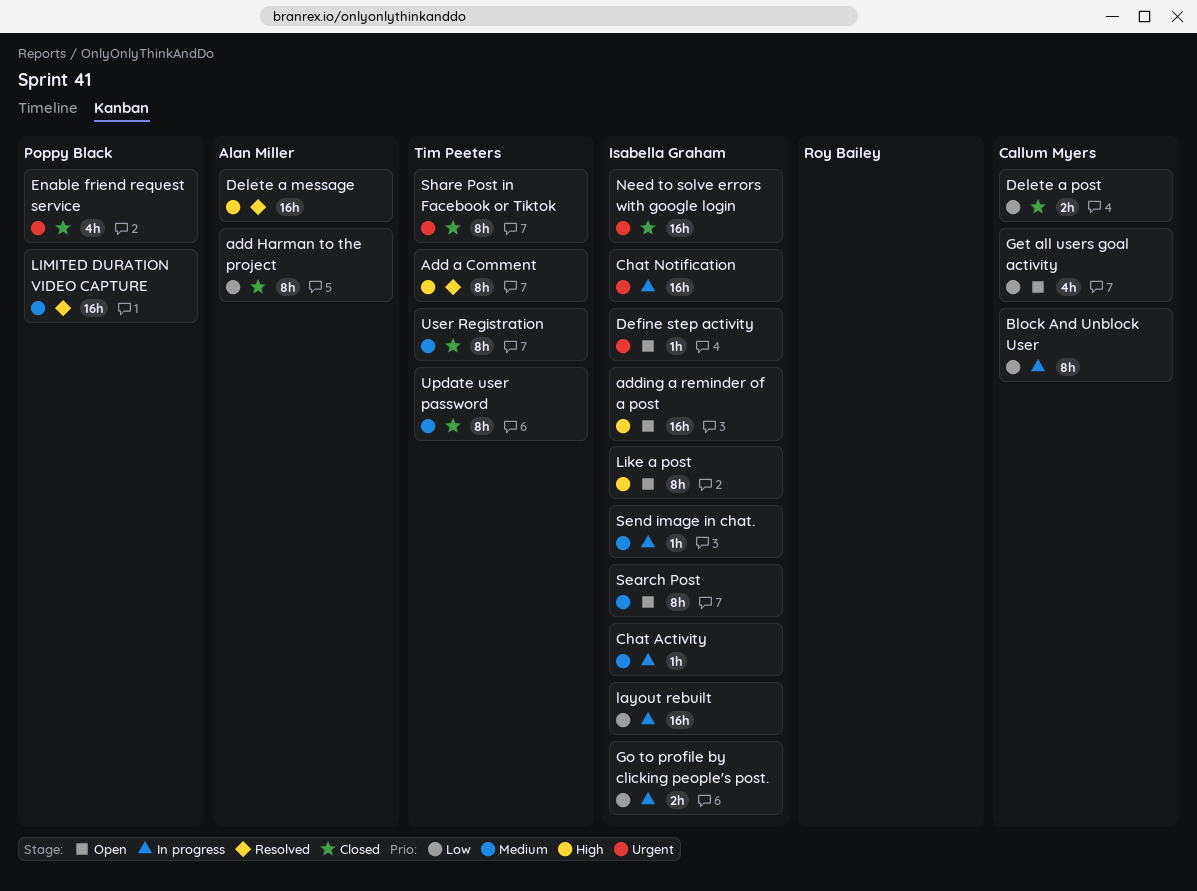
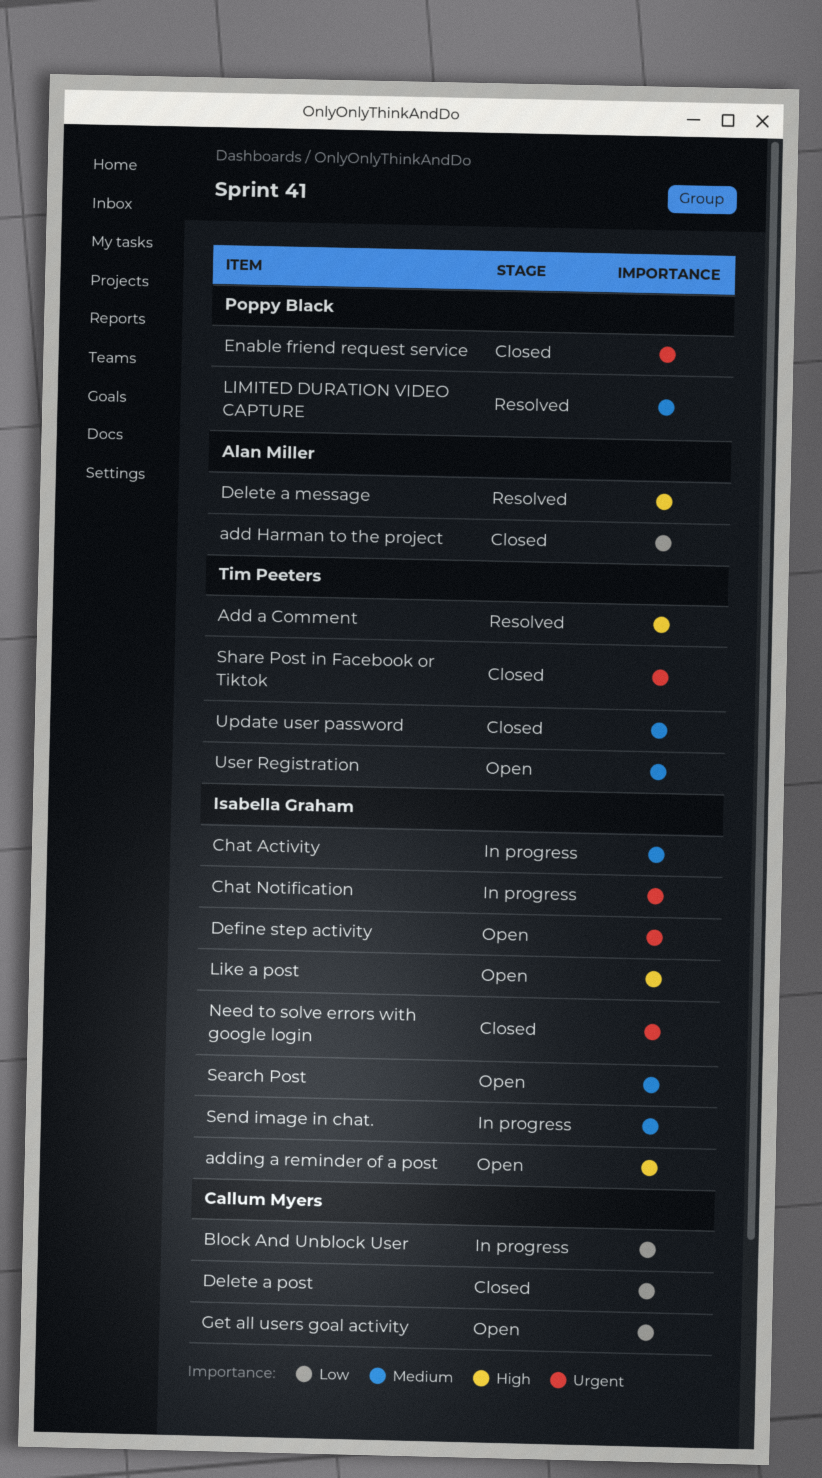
Go to profile by clicking people's post.: present -> none
layout rebuilt: present -> none
User Registration, status: Closed -> Open

